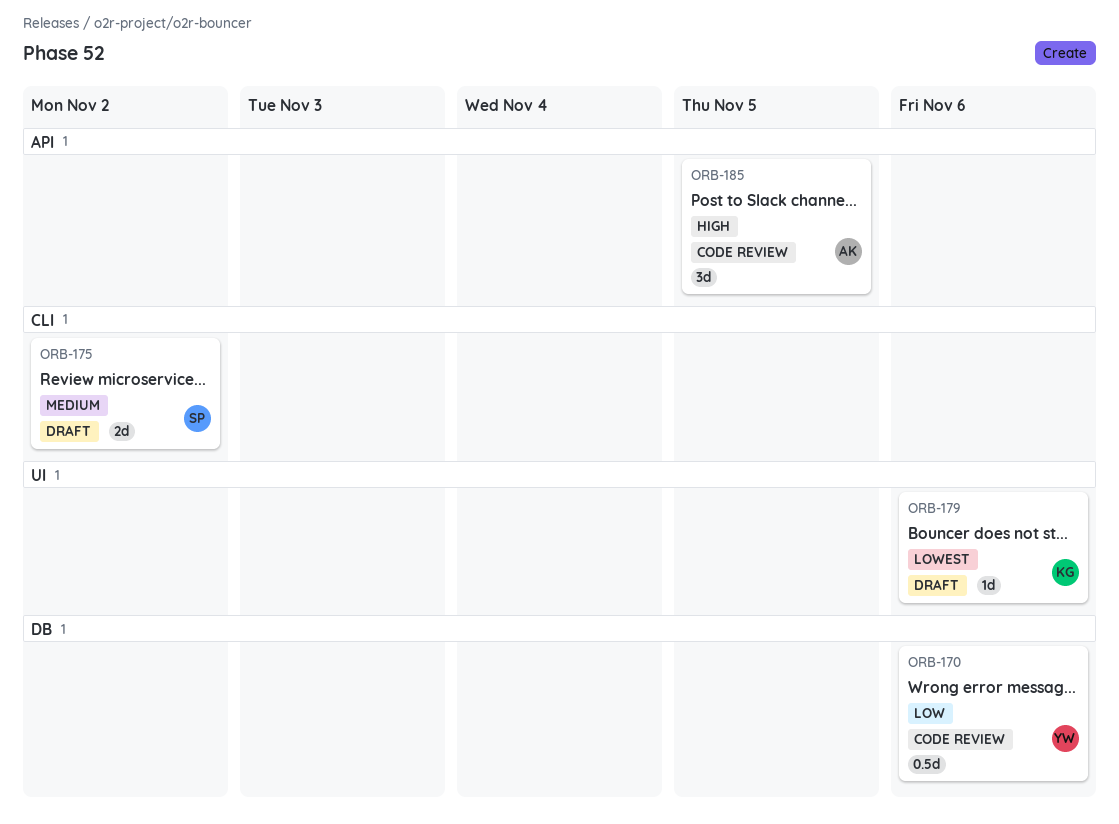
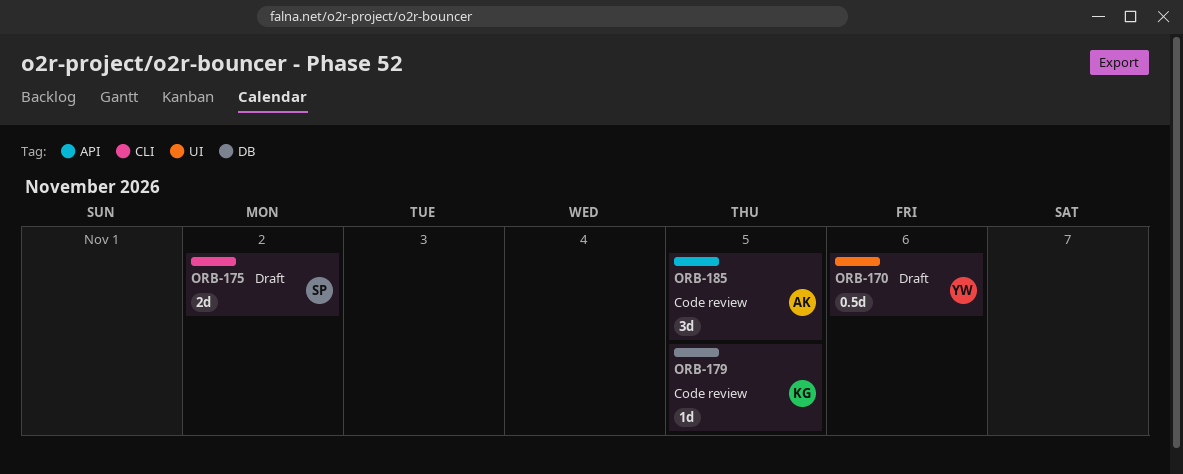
ORB-170, status: Code review -> Draft
ORB-170, label: DB -> UI
ORB-179, status: Draft -> Code review
ORB-179, label: UI -> DB
ORB-179, due: Nov 6 -> Nov 5

